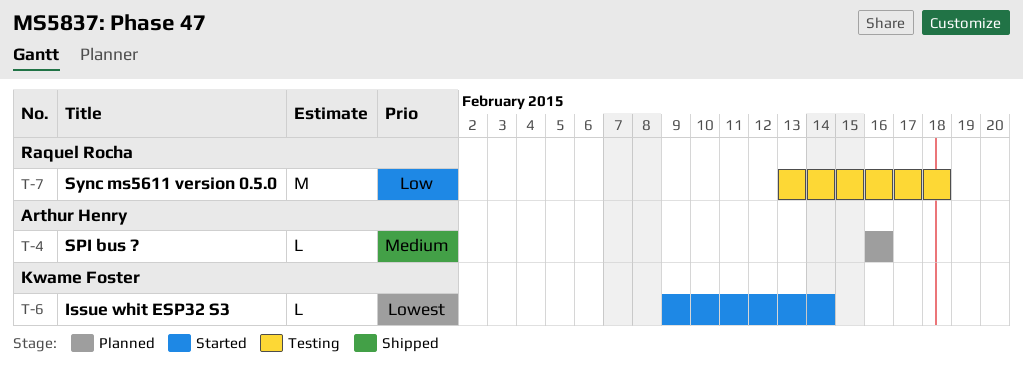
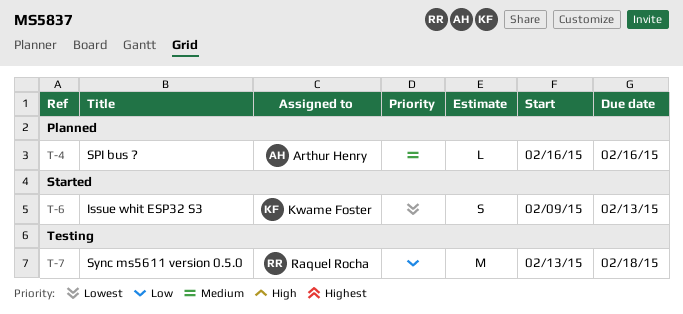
T-6, estimate: L -> S
T-6, due: Feb 14 -> Feb 13

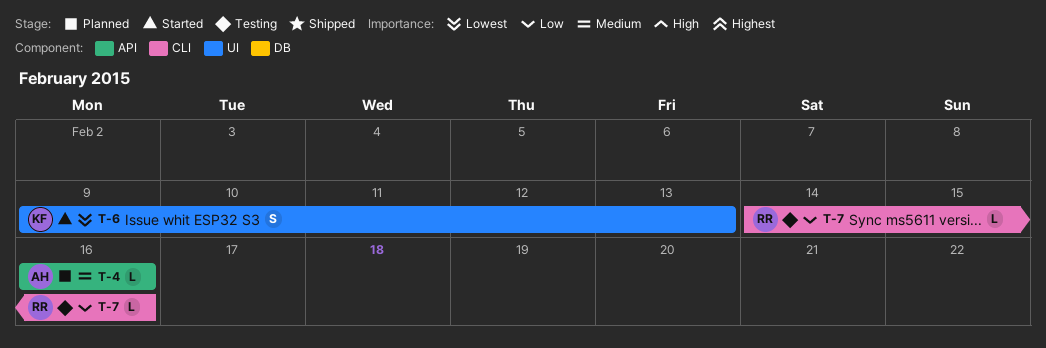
T-7, estimate: M -> L
T-7, start: Feb 13 -> Feb 14
T-7, due: Feb 18 -> Feb 16

